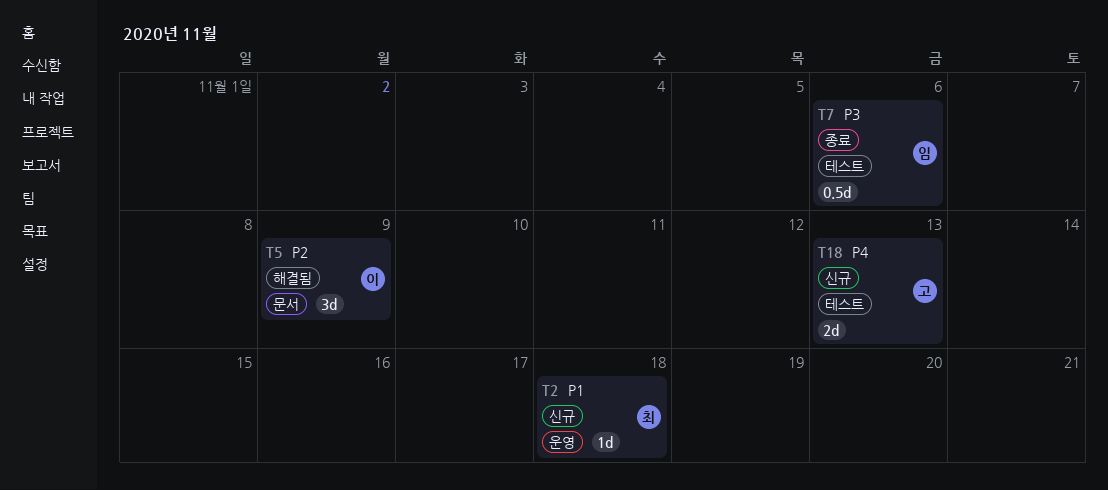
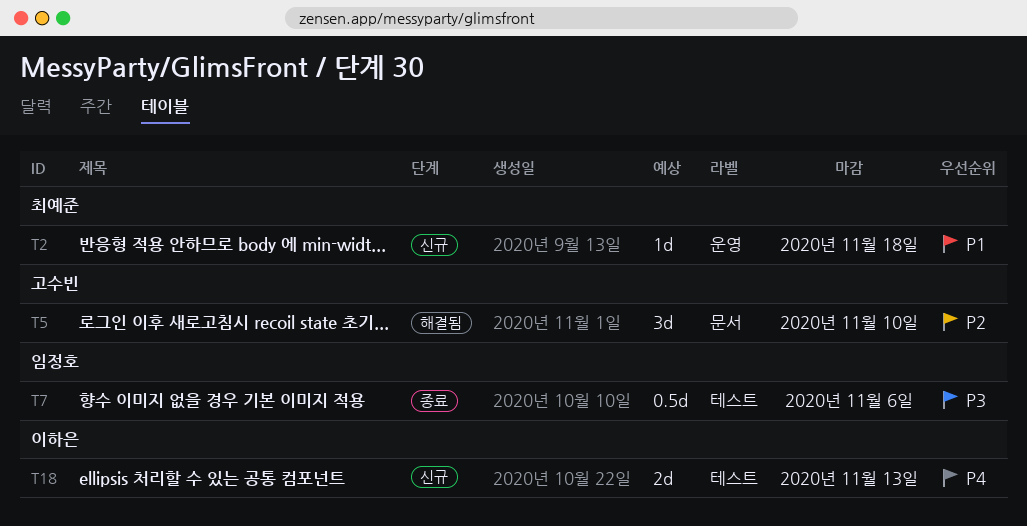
T5, owner: 이하은 -> 고수빈
T5, due: Nov 9 -> Nov 10
T18, owner: 고수빈 -> 이하은

